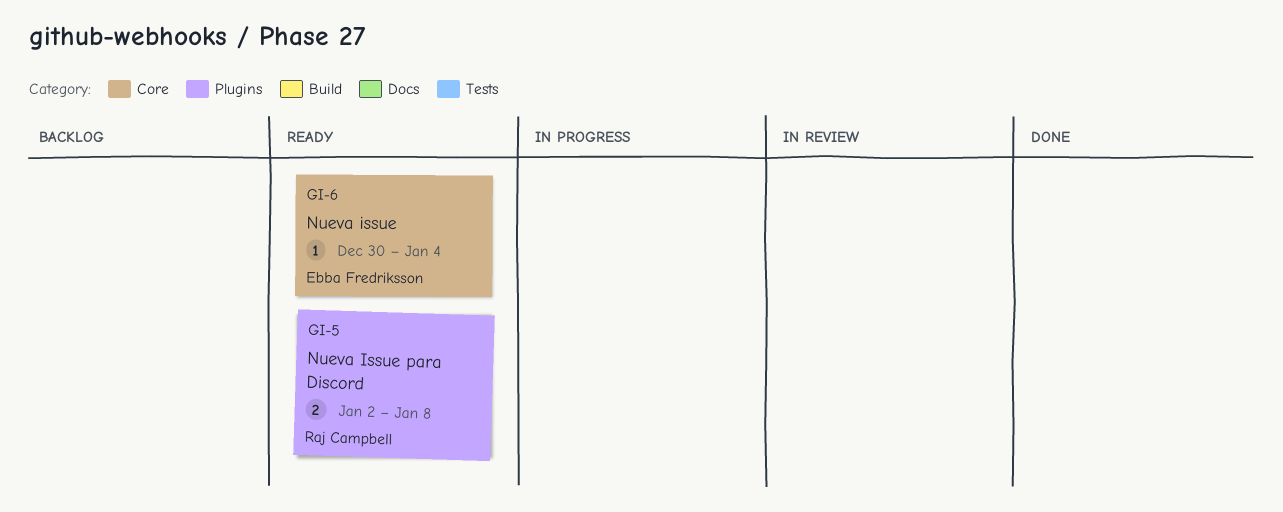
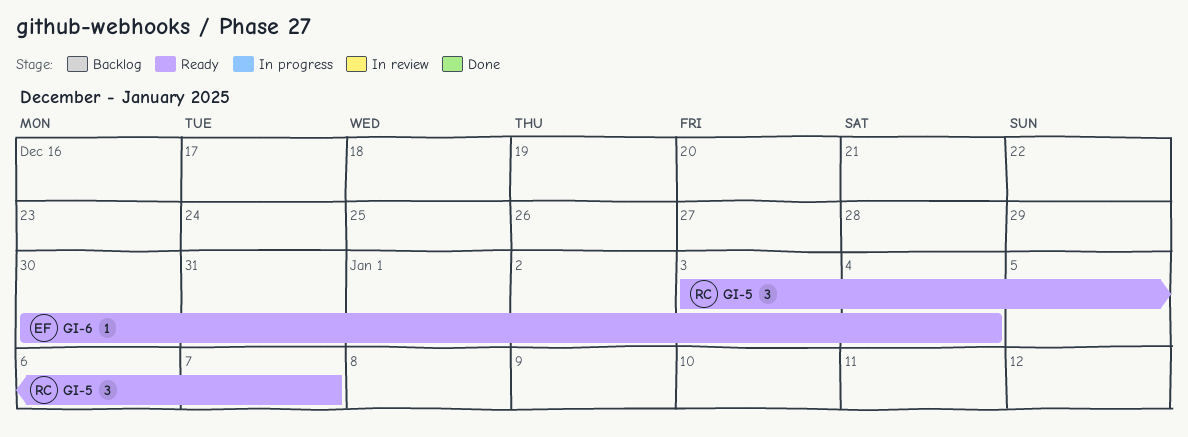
GI-5, estimate: 2 -> 3
GI-5, start: Jan 2 -> Jan 3
GI-5, due: Jan 8 -> Jan 7

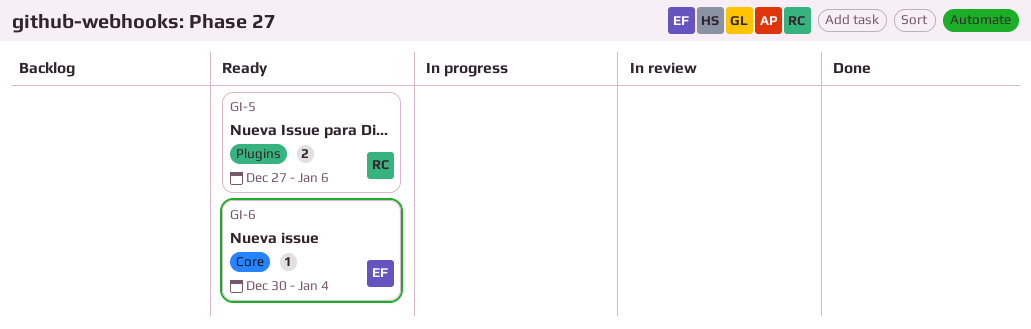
GI-5, estimate: 3 -> 2
GI-5, start: Jan 3 -> Dec 27
GI-5, due: Jan 7 -> Jan 6

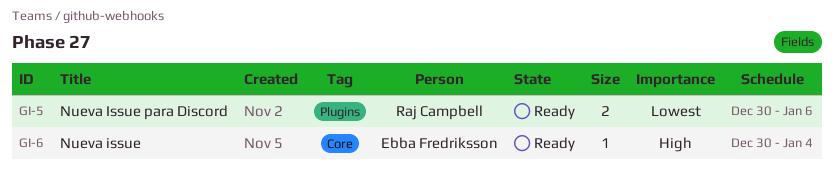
GI-5, start: Dec 27 -> Dec 30

